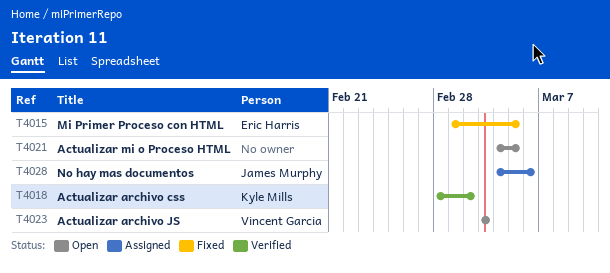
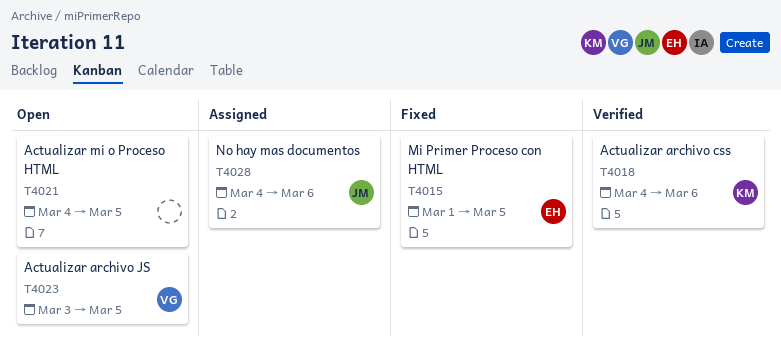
T4018, start: Feb 28 -> Mar 4
T4018, due: Mar 2 -> Mar 6
T4023, due: Mar 3 -> Mar 5

